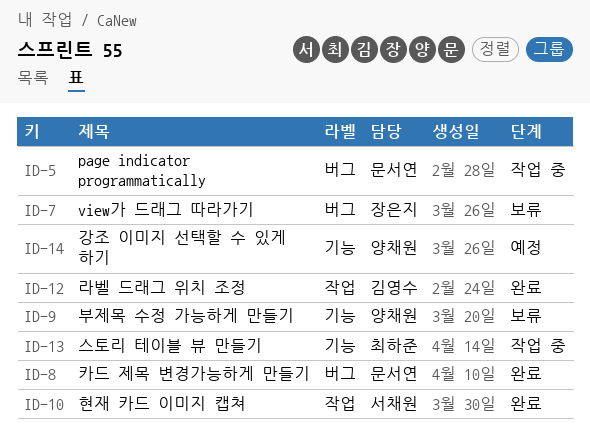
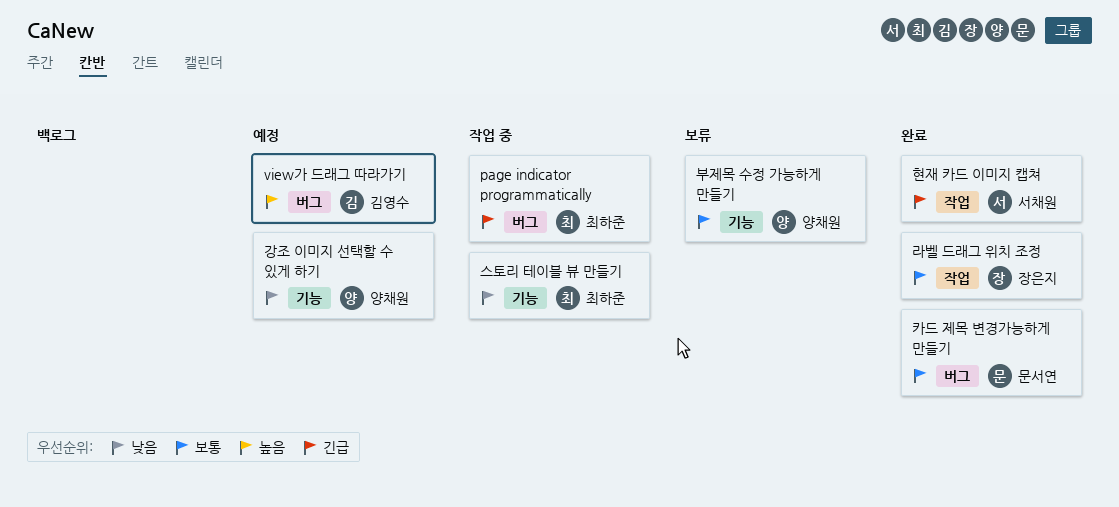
page indicator programmatically, owner: 문서연 -> 최하준
view가 드래그 따라가기, status: 보류 -> 예정
view가 드래그 따라가기, owner: 장은지 -> 김영수
라벨 드래그 위치 조정, owner: 김영수 -> 장은지

